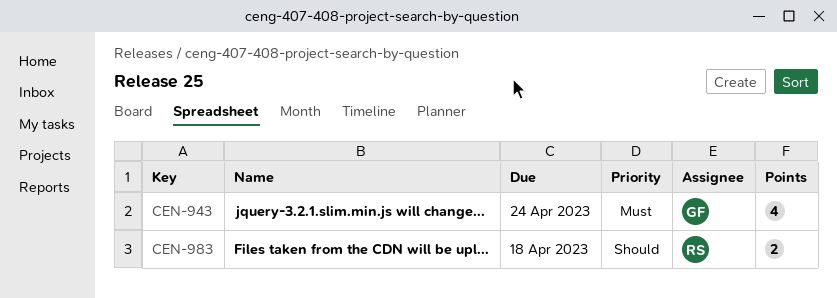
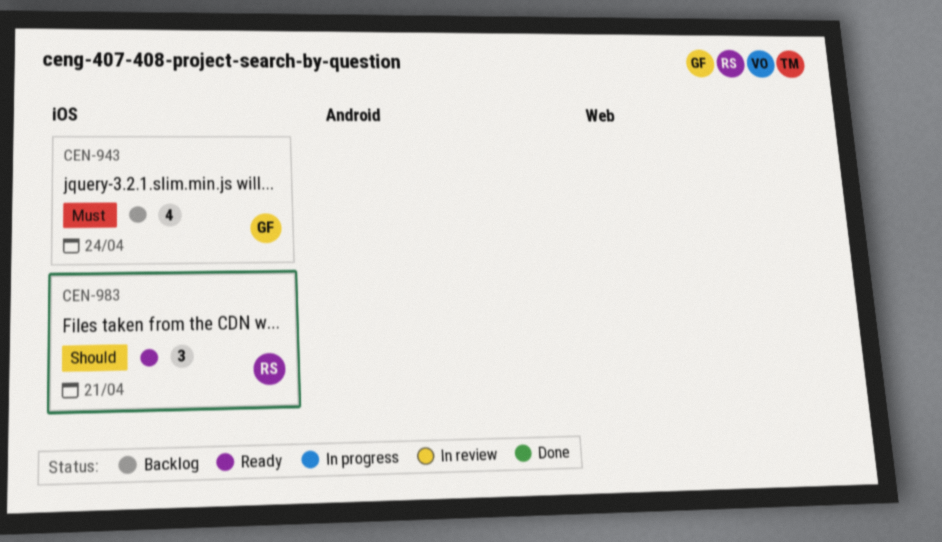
CEN-983, estimate: 2 -> 3
CEN-983, due: Apr 18 -> Apr 21

